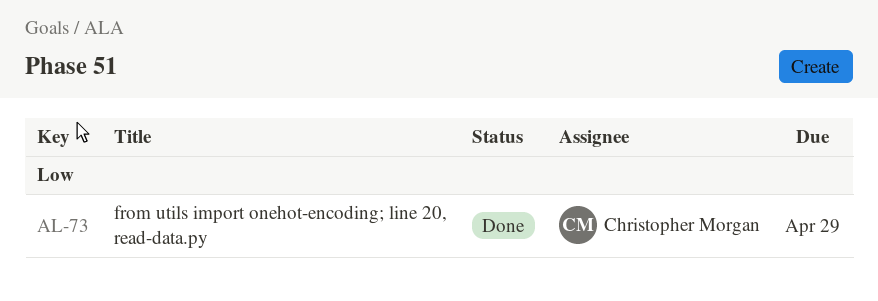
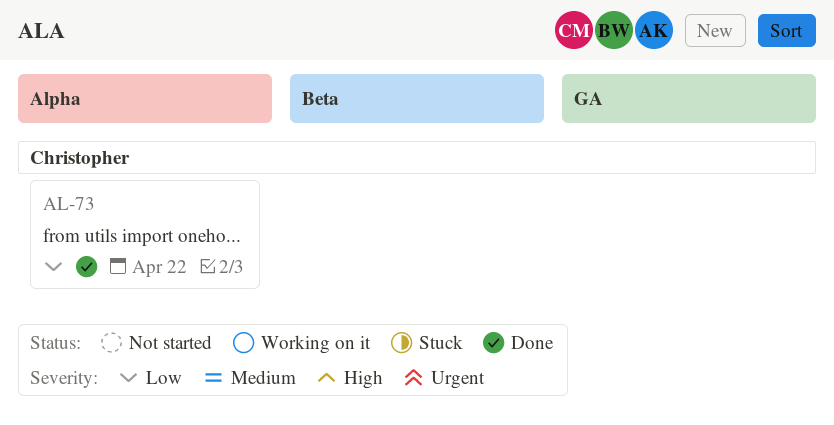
AL-73, due: Apr 29 -> Apr 22

